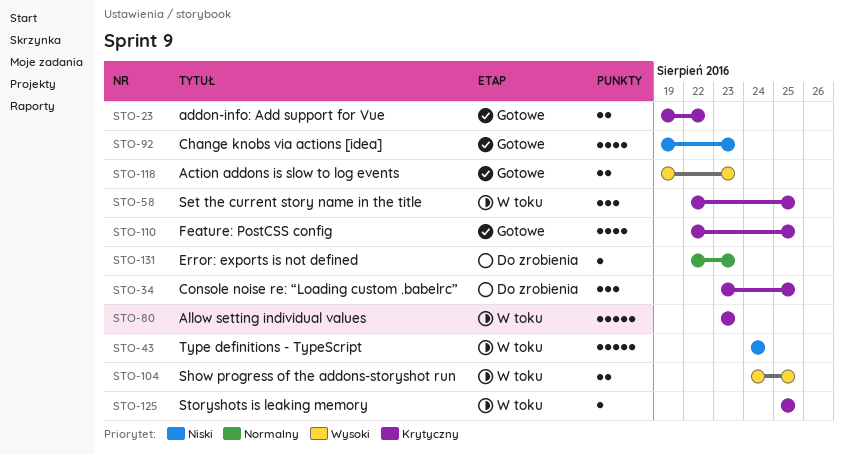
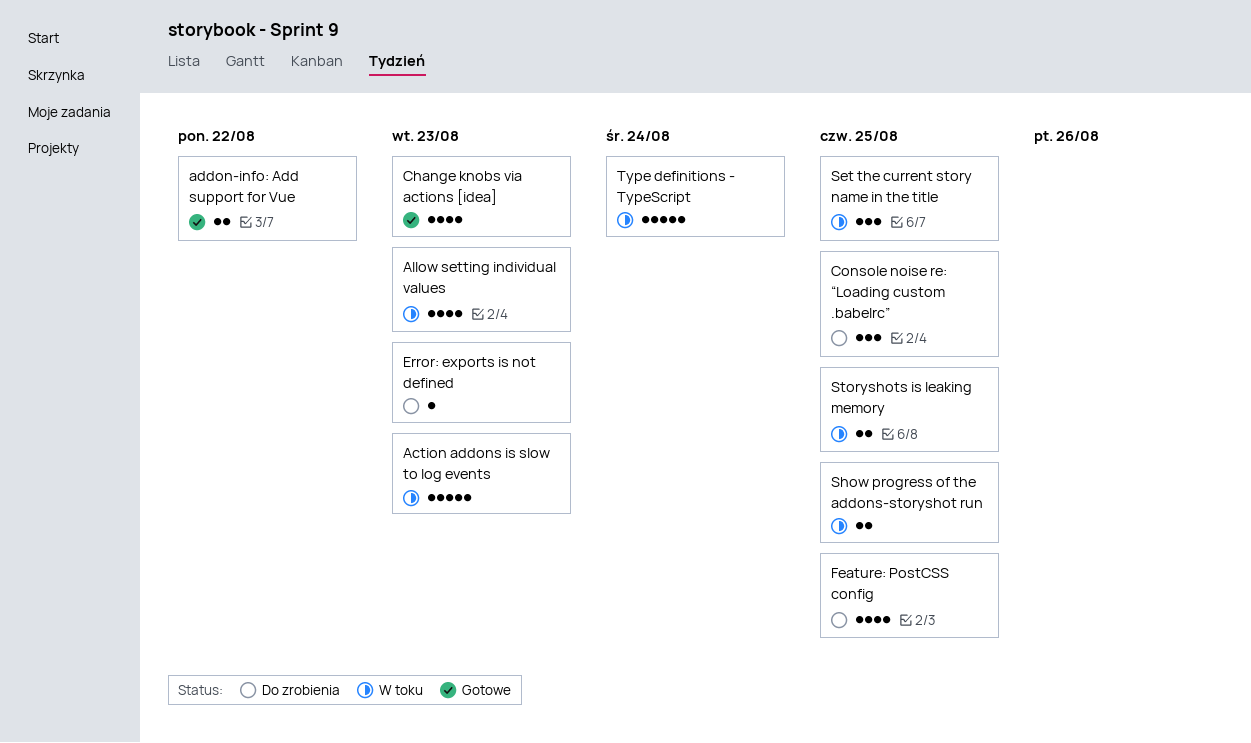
Action addons is slow to log events, status: Gotowe -> W toku
Action addons is slow to log events, estimate: 2 -> 5
Allow setting individual values, estimate: 5 -> 4
Feature: PostCSS config, status: Gotowe -> Do zrobienia
Storyshots is leaking memory, estimate: 1 -> 2

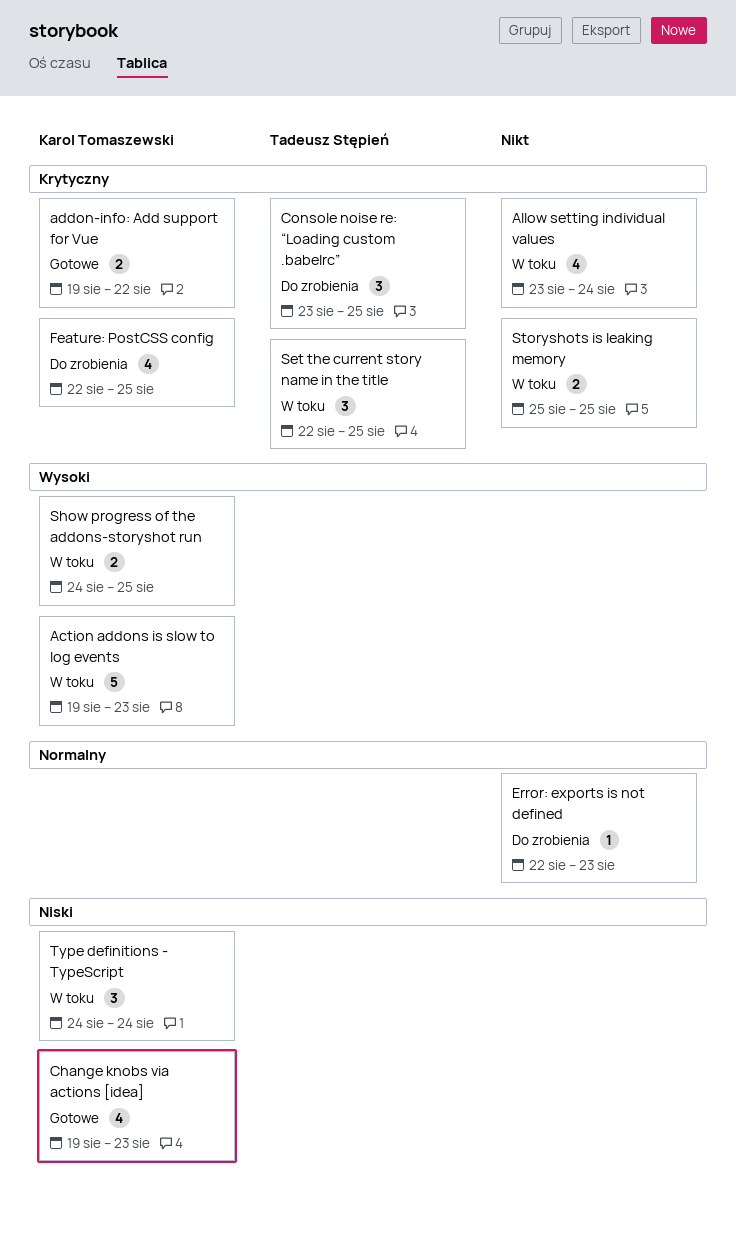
Allow setting individual values, due: Aug 23 -> Aug 24
Type definitions - TypeScript, estimate: 5 -> 3

